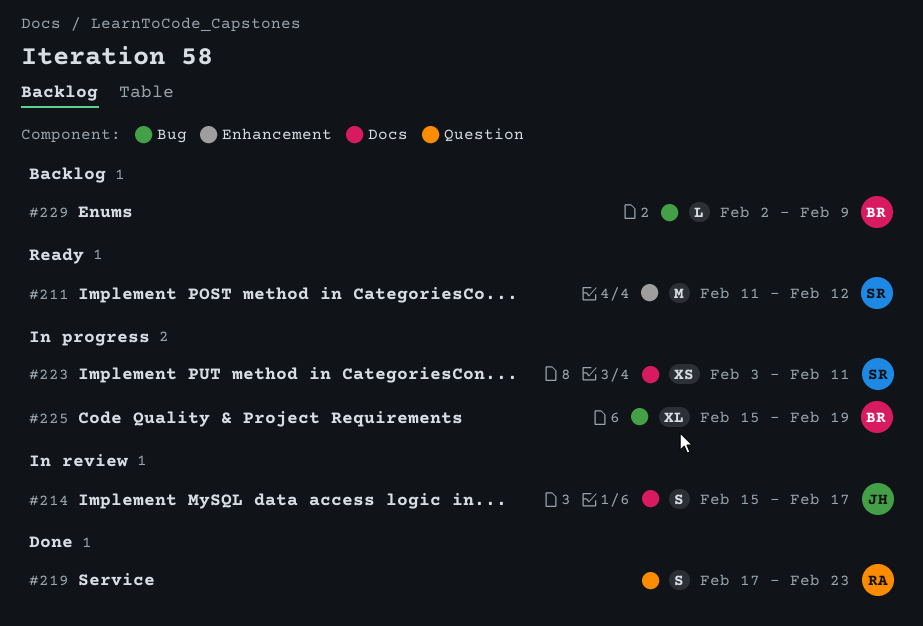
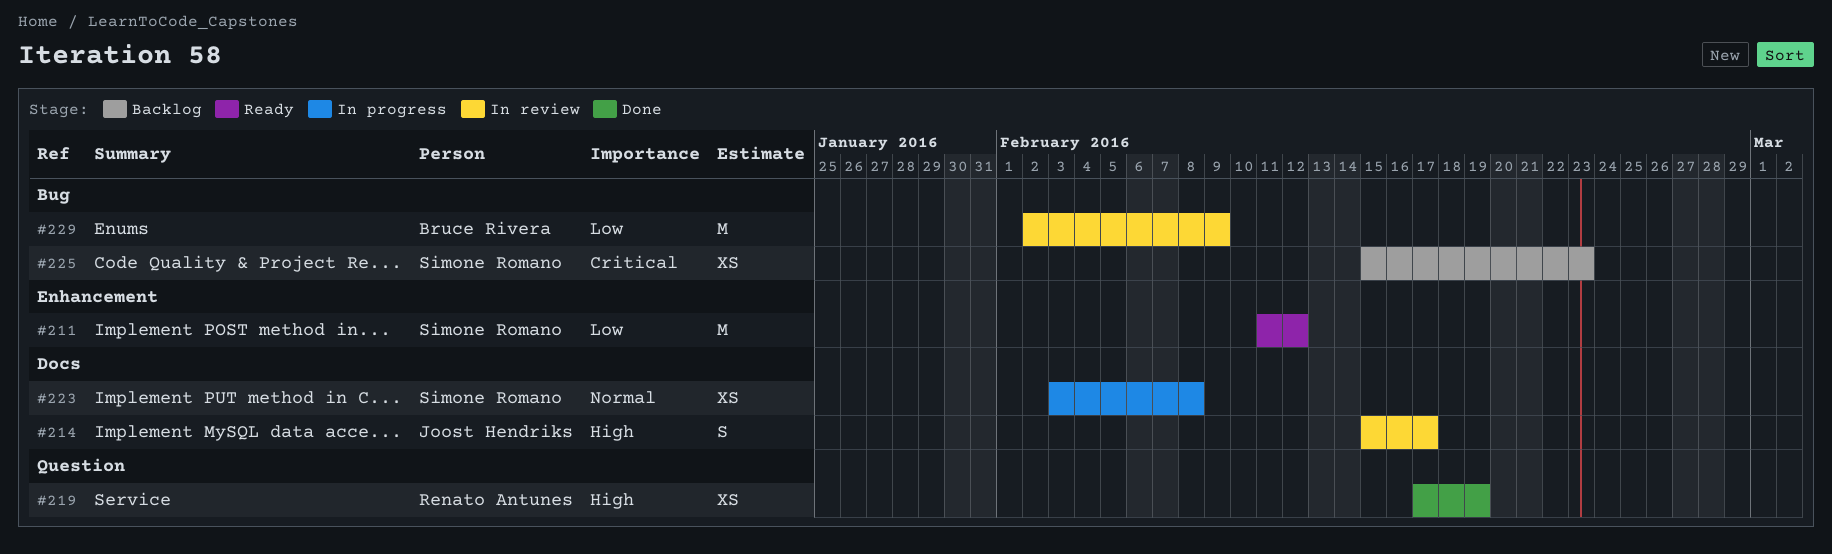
#219, estimate: S -> XS
#219, due: Feb 23 -> Feb 19
#223, due: Feb 11 -> Feb 8
#225, status: In progress -> Backlog
#225, owner: Bruce Rivera -> Simone Romano
#225, estimate: XL -> XS
#225, due: Feb 19 -> Feb 23
#229, status: Backlog -> In review
#229, estimate: L -> M

